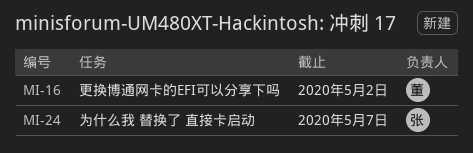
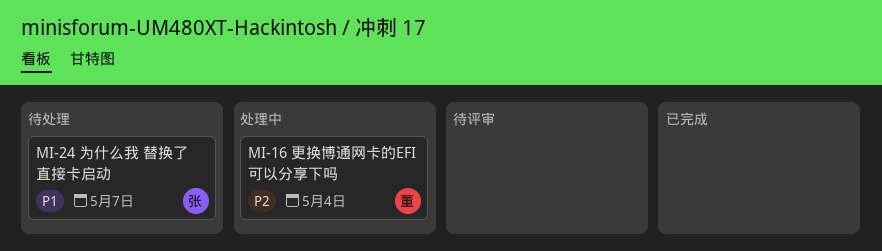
MI-16, due: May 2 -> May 4

